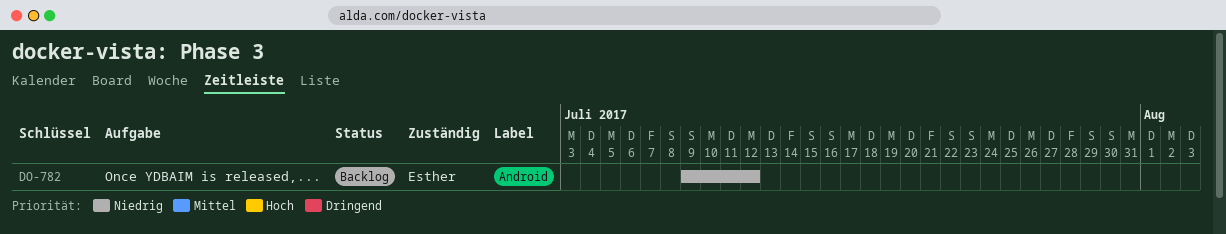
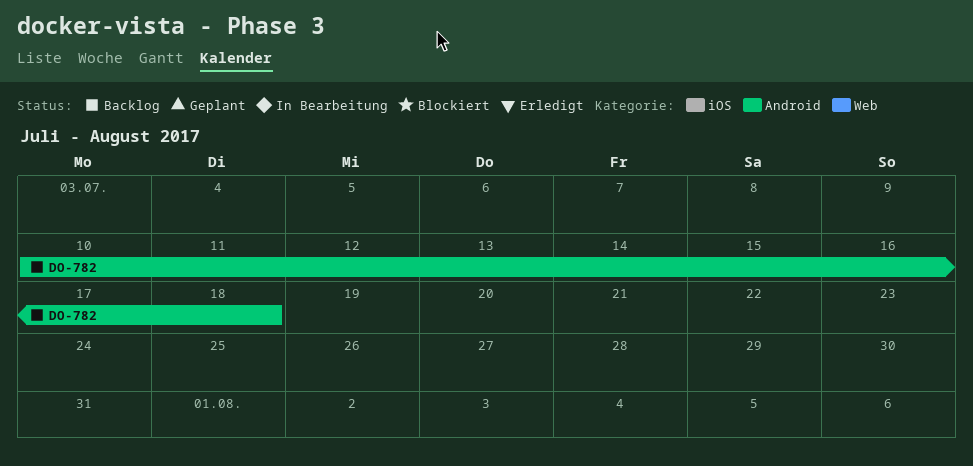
DO-782, start: Jul 9 -> Jul 10
DO-782, due: Jul 12 -> Jul 18

